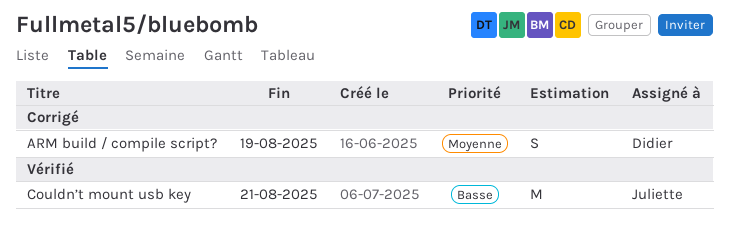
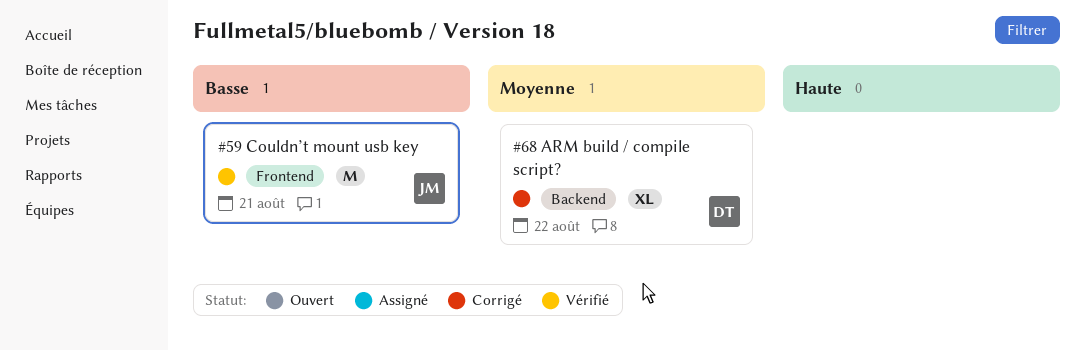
ARM build / compile script?, estimate: S -> XL
ARM build / compile script?, due: Aug 19 -> Aug 22

